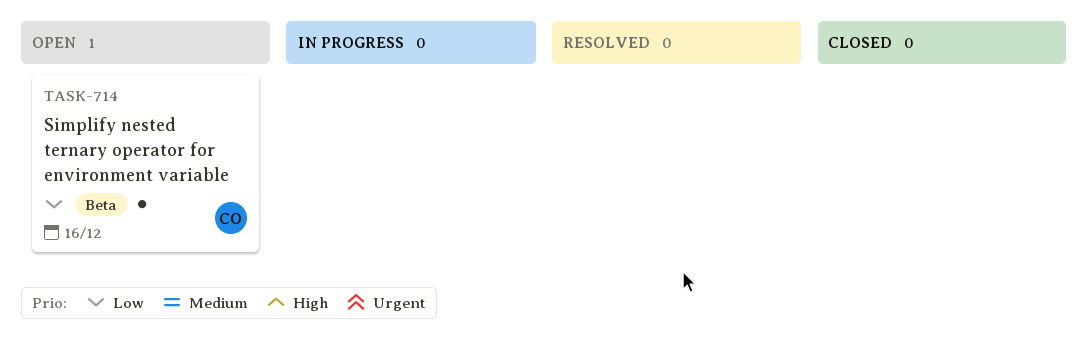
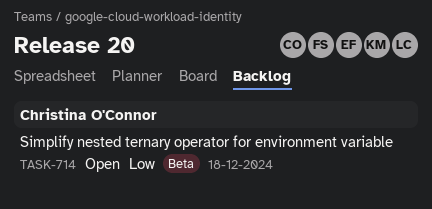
TASK-714, due: Dec 16 -> Dec 18

